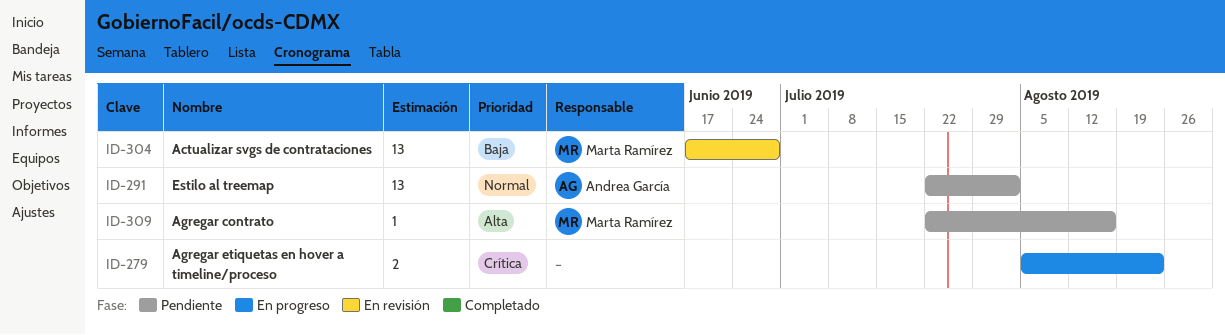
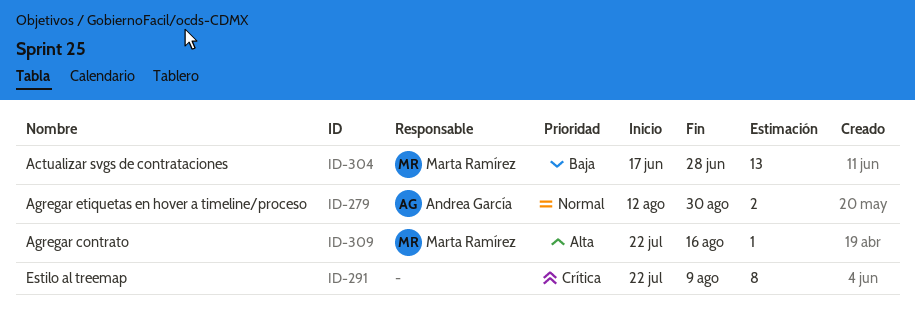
ID-279, owner: none -> Andrea García
ID-279, priority: Crítica -> Normal
ID-279, start: Aug 5 -> Aug 12
ID-279, due: Aug 23 -> Aug 30
ID-291, owner: Andrea García -> none
ID-291, priority: Normal -> Crítica
ID-291, estimate: 13 -> 8
ID-291, due: Aug 2 -> Aug 9

